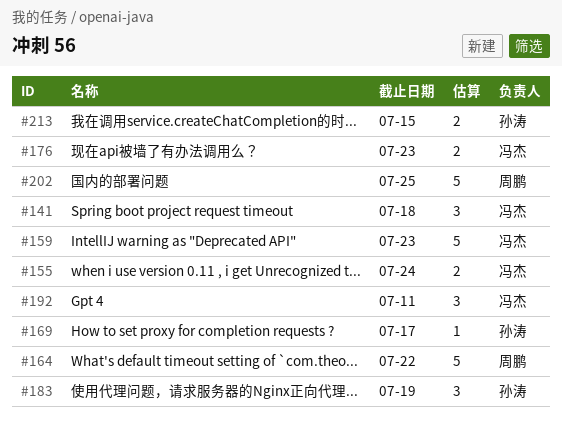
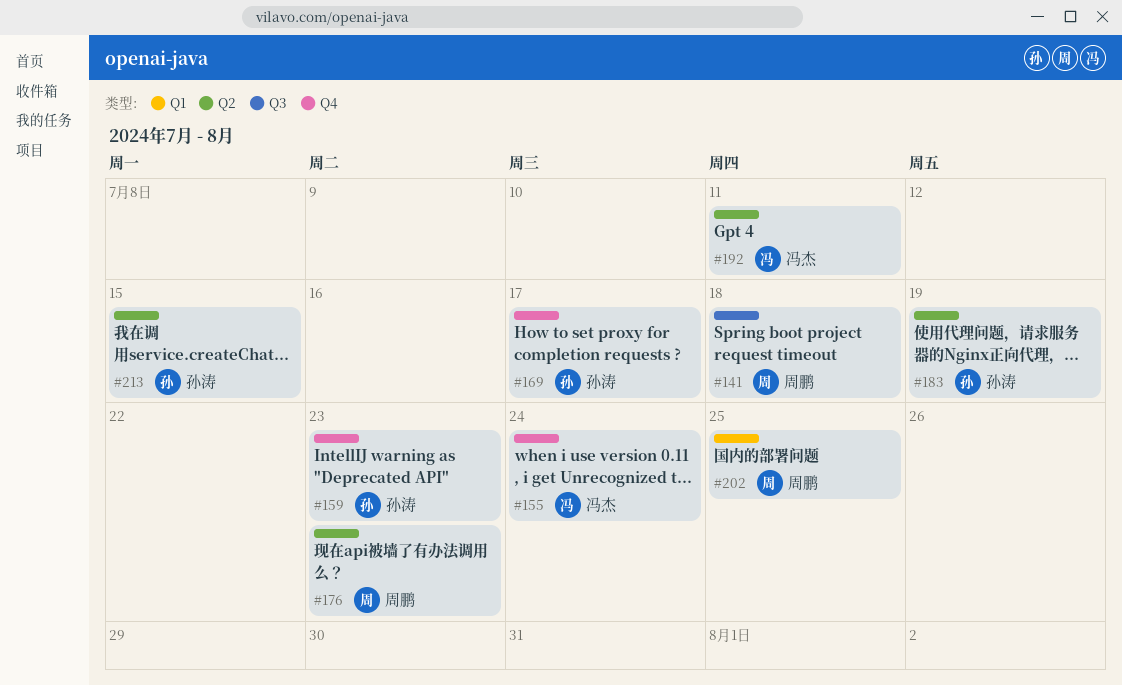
#141, owner: 冯杰 -> 周鹏
#159, owner: 冯杰 -> 孙涛
#164: present -> none
#176, owner: 冯杰 -> 周鹏

